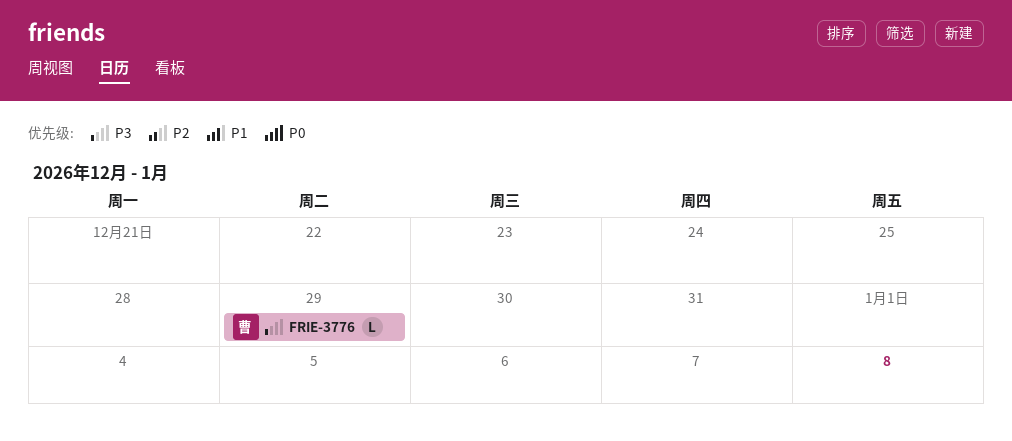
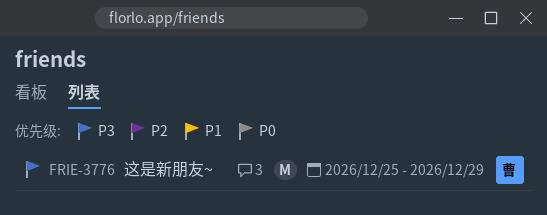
FRIE-3776, estimate: L -> M
FRIE-3776, start: Dec 29 -> Dec 25

